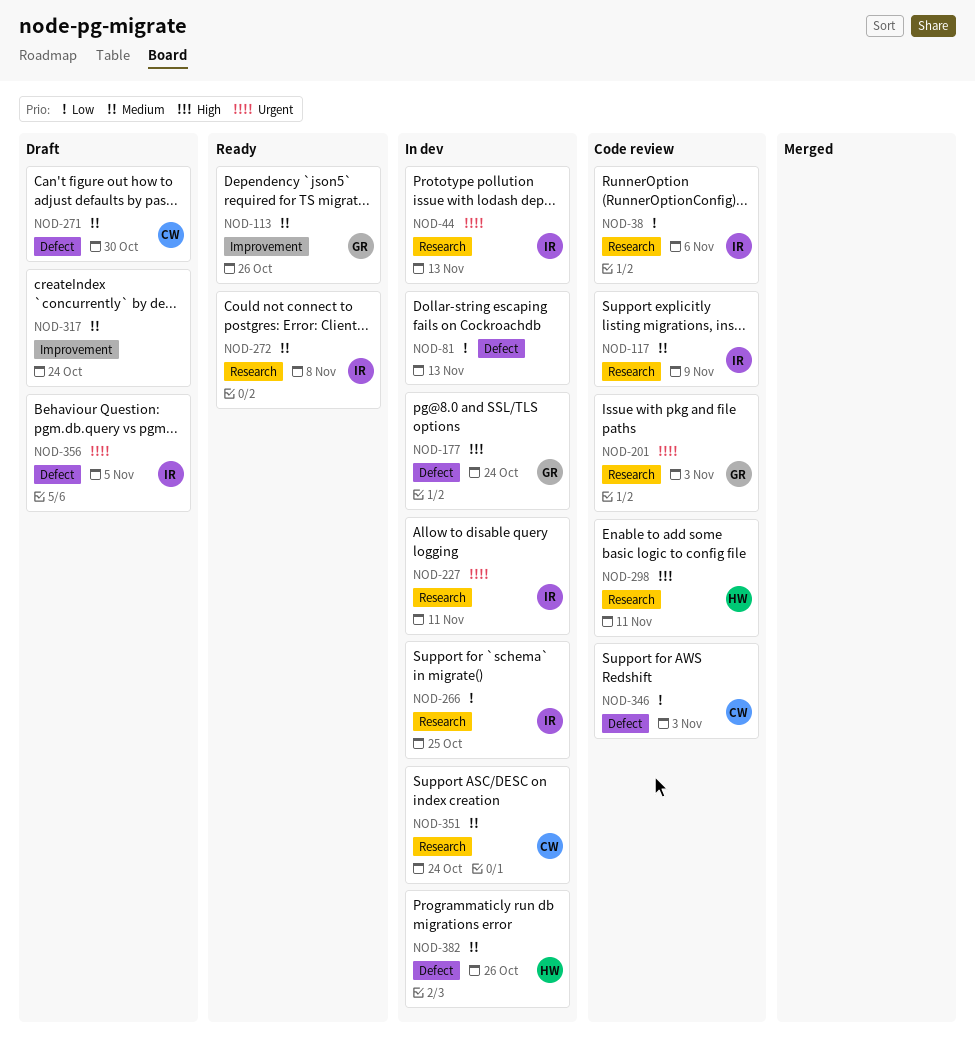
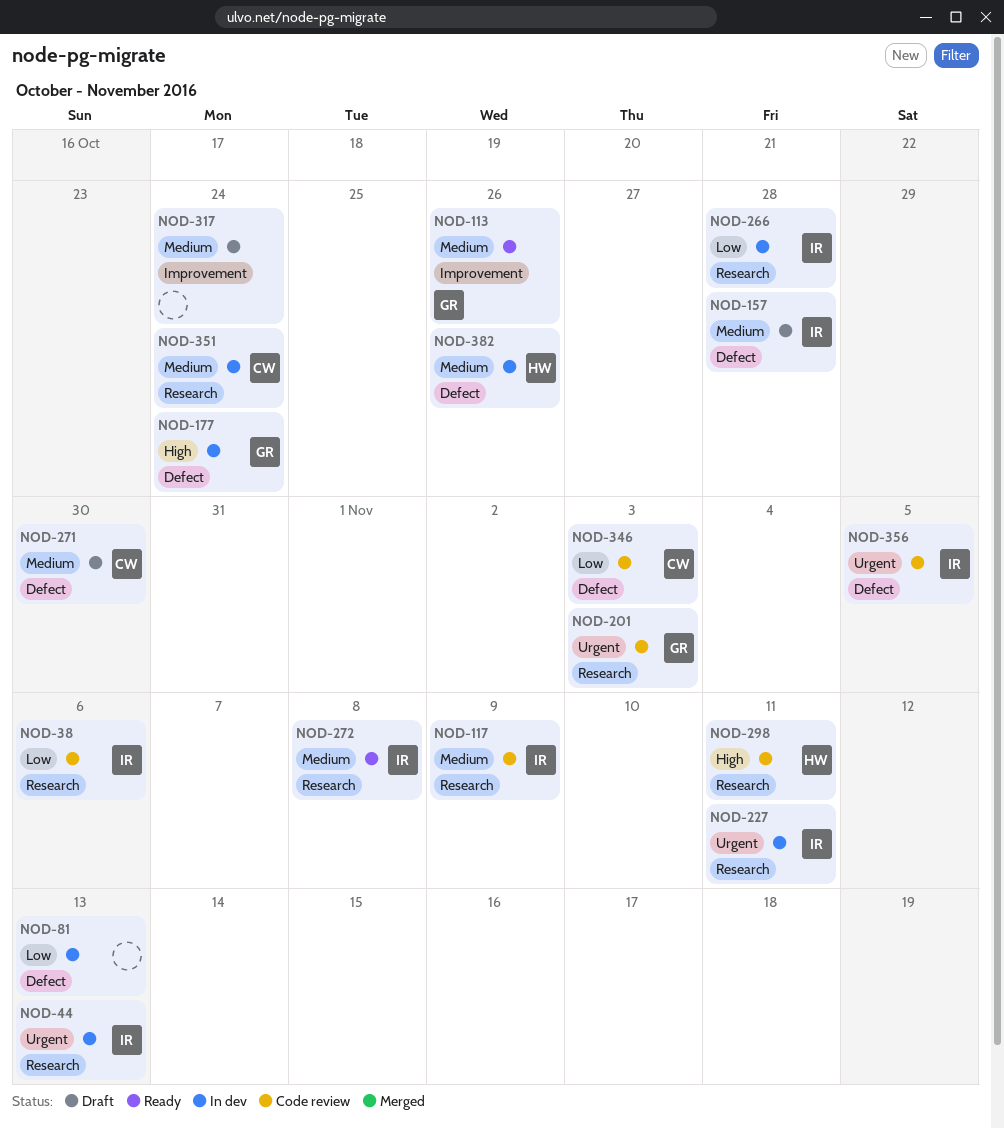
NOD-157: none -> present
NOD-266, due: Oct 25 -> Oct 28
NOD-356, status: Draft -> Code review

